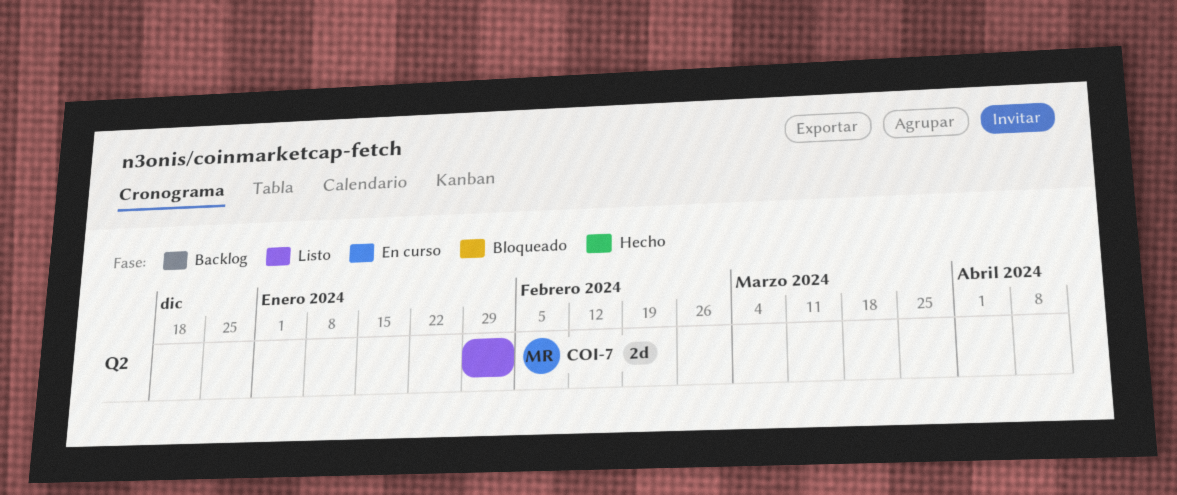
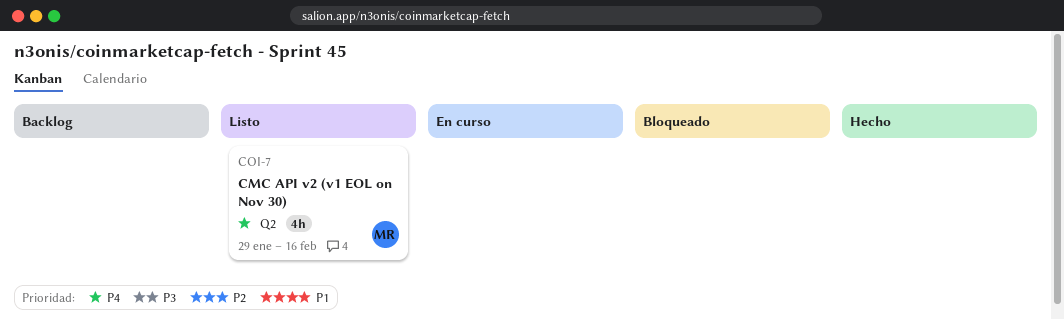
COI-7, estimate: 2d -> 4h
COI-7, due: Feb 2 -> Feb 16

